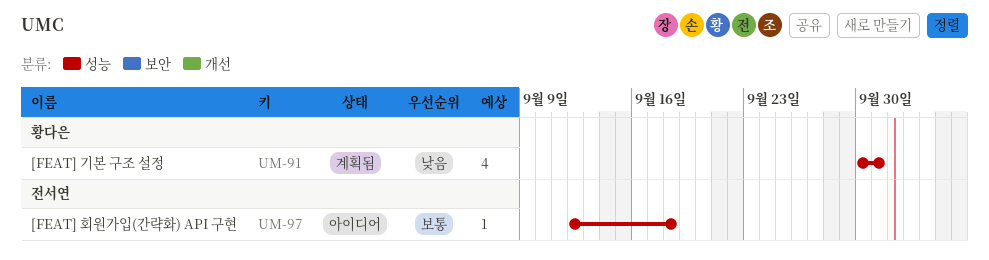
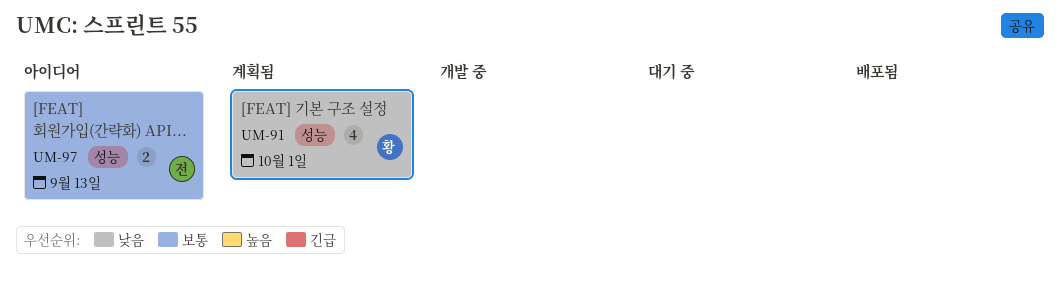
UM-97, estimate: 1 -> 2
UM-97, due: Sep 18 -> Sep 13

